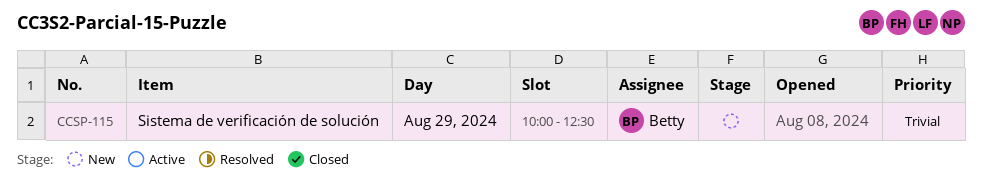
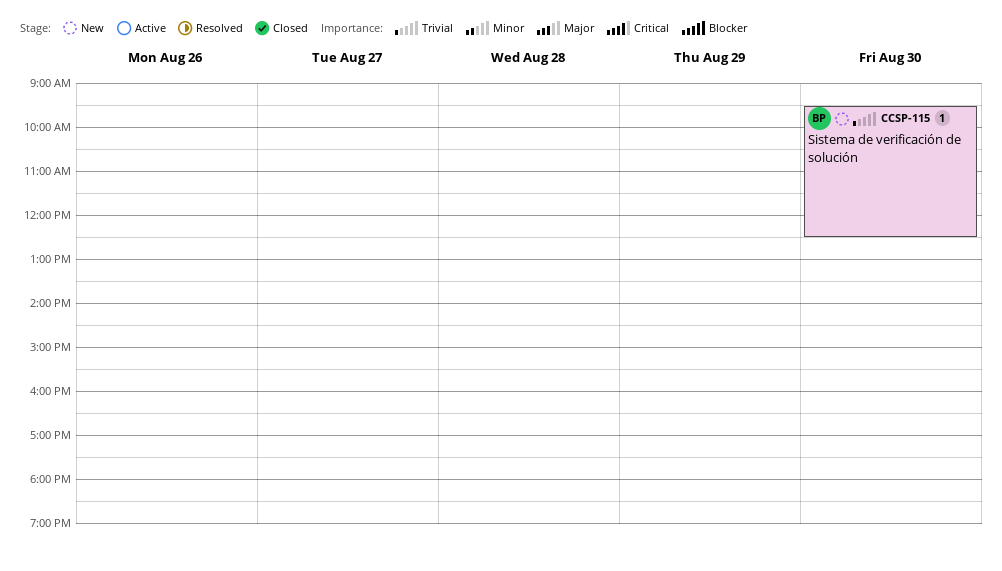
CCSP-115, day: Aug 29 -> Aug 30
CCSP-115, begins: 10:00 -> 09:30

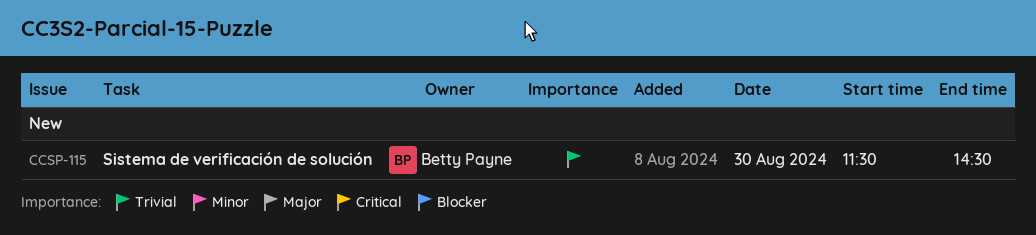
CCSP-115, begins: 09:30 -> 11:30
CCSP-115, ends: 12:30 -> 14:30

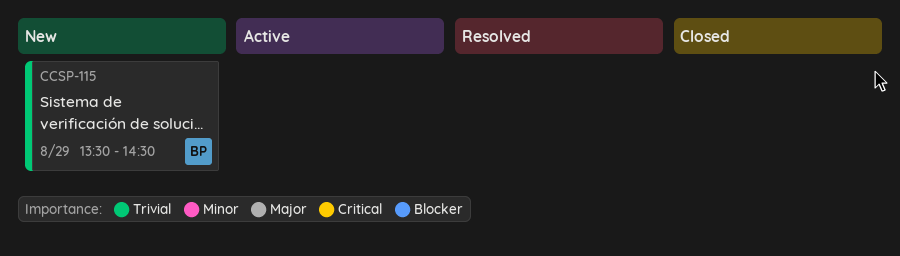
CCSP-115, day: Aug 30 -> Aug 29
CCSP-115, begins: 11:30 -> 13:30

